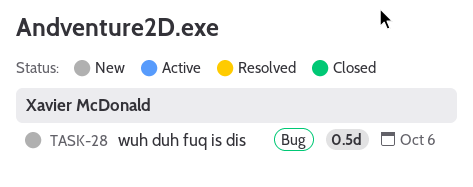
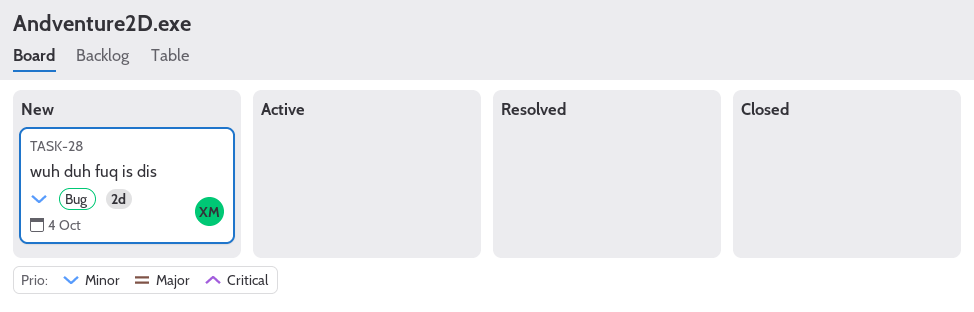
TASK-28, estimate: 0.5d -> 2d
TASK-28, due: Oct 6 -> Oct 4

